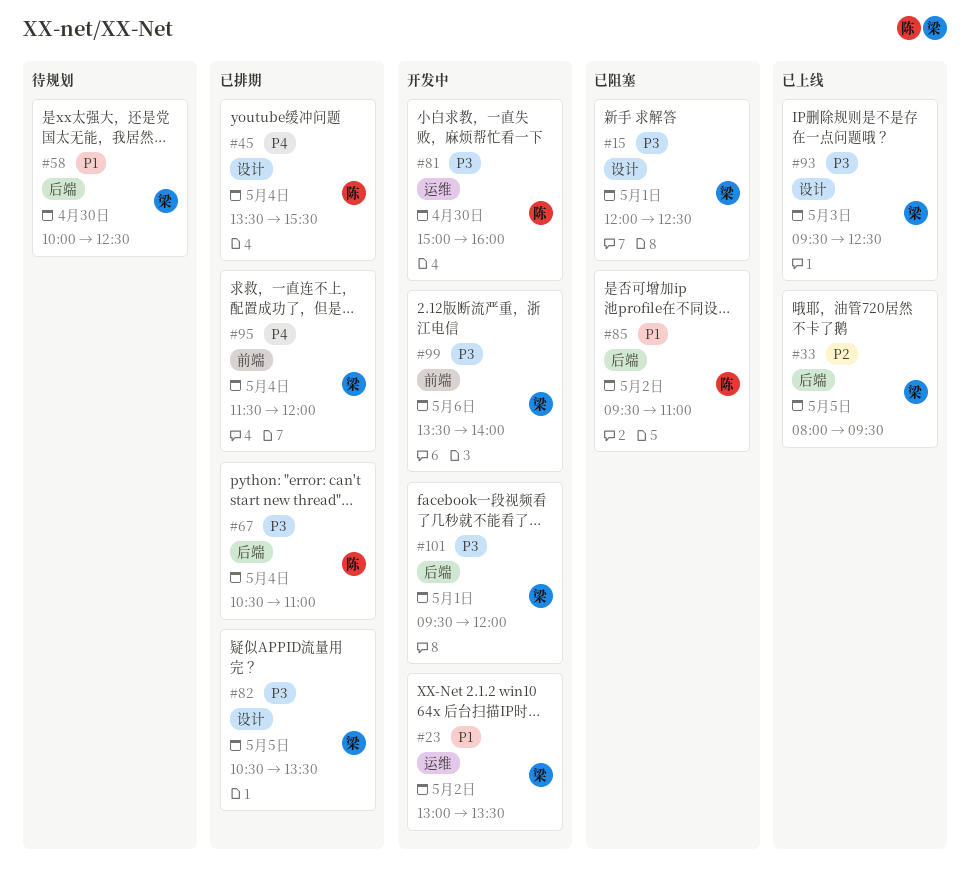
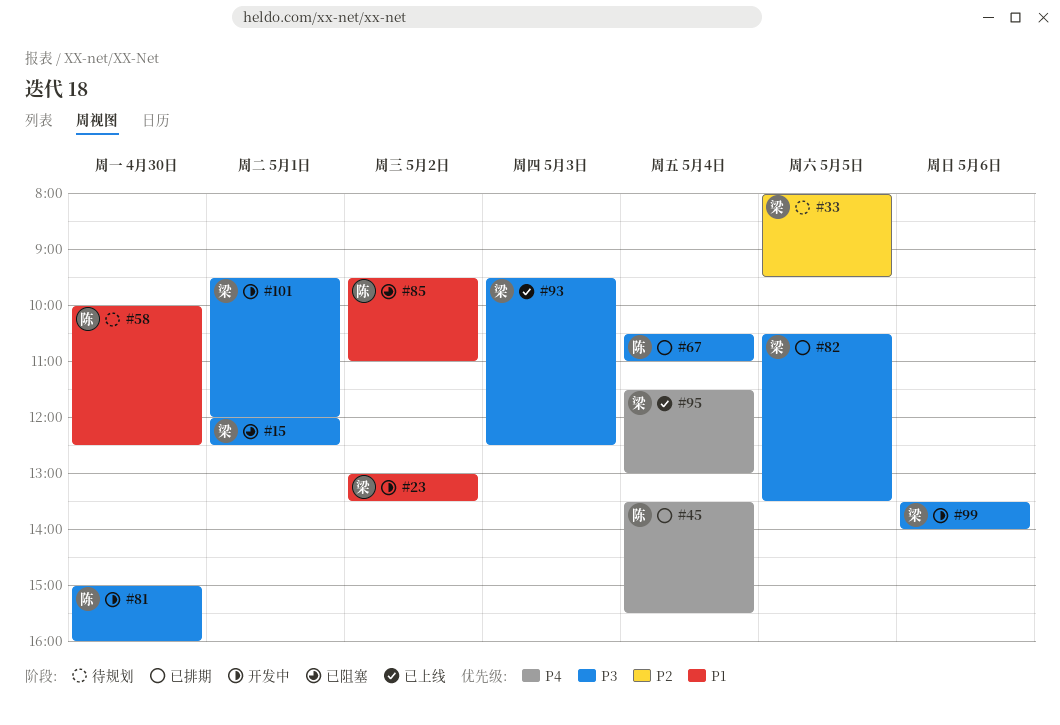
#33, status: 已上线 -> 待规划
#58, owner: 梁 -> 陈
#95, status: 已排期 -> 已上线
#95, ends: 12:00 -> 13:00

